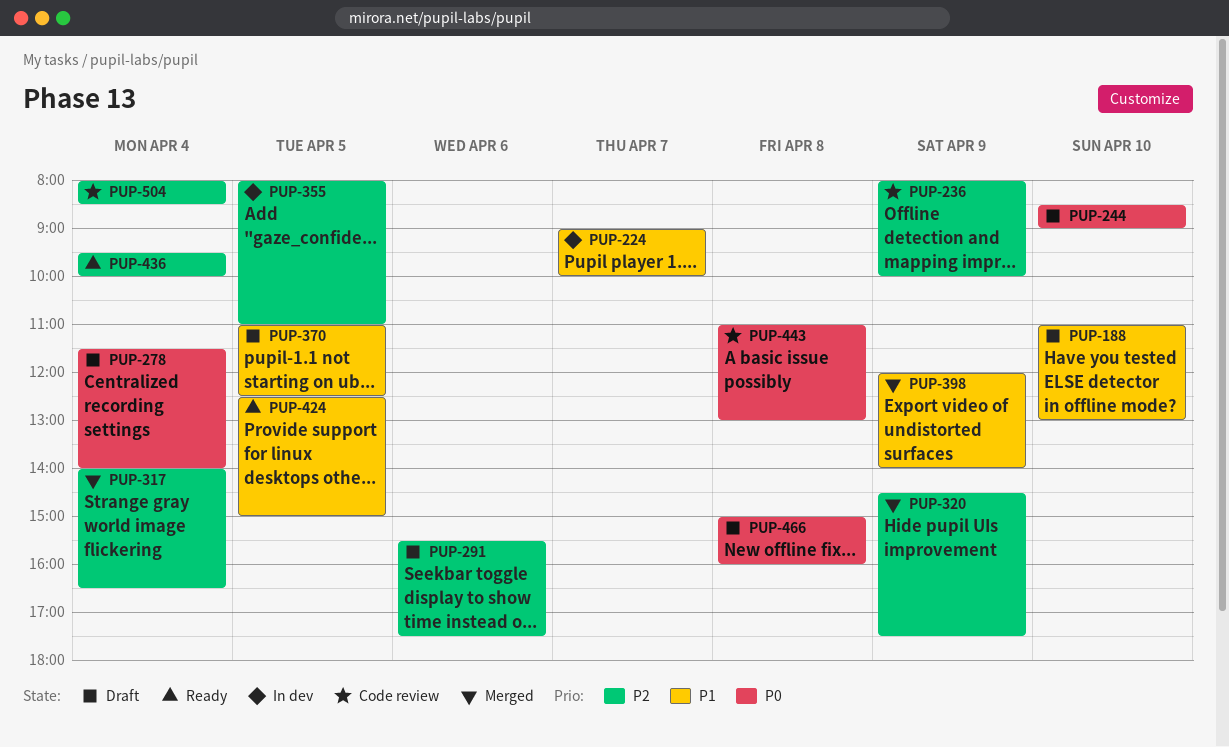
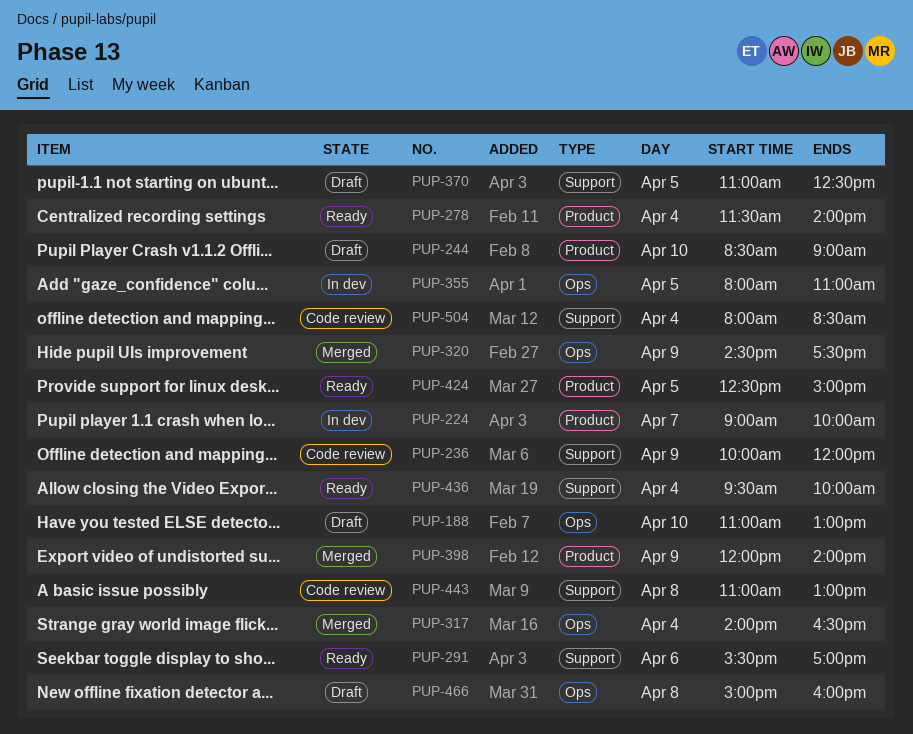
PUP-236, begins: 08:00 -> 10:00
PUP-236, ends: 10:00 -> 12:00
PUP-278, status: Draft -> Ready
PUP-291, status: Draft -> Ready
PUP-291, ends: 17:30 -> 17:00

